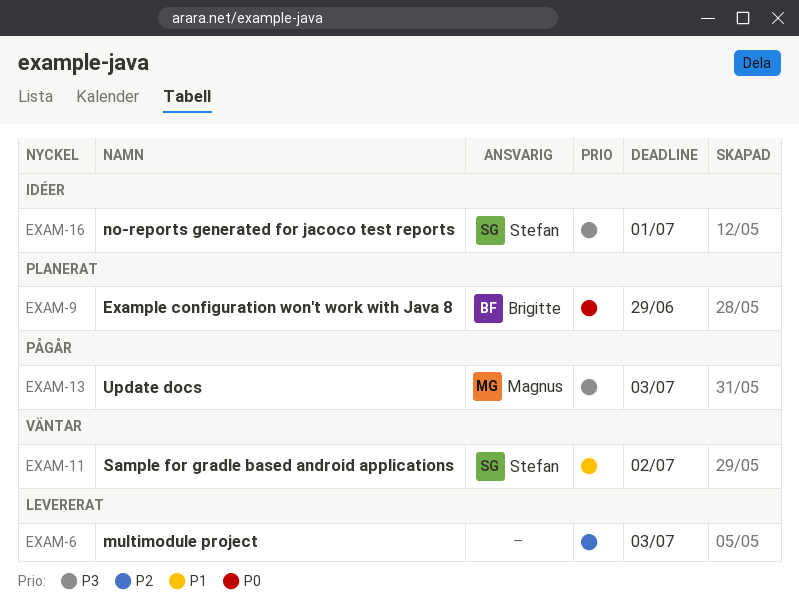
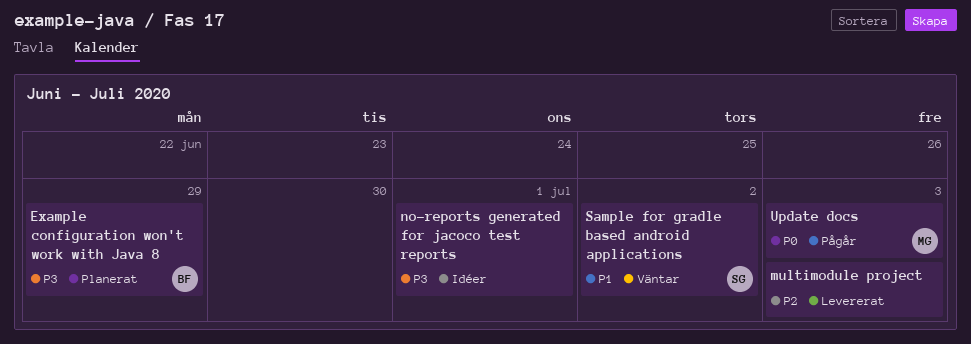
Example configuration won't work with Java 8, priority: P0 -> P3
no-reports generated for jacoco test reports, owner: Stefan -> none
Update docs, priority: P3 -> P0

